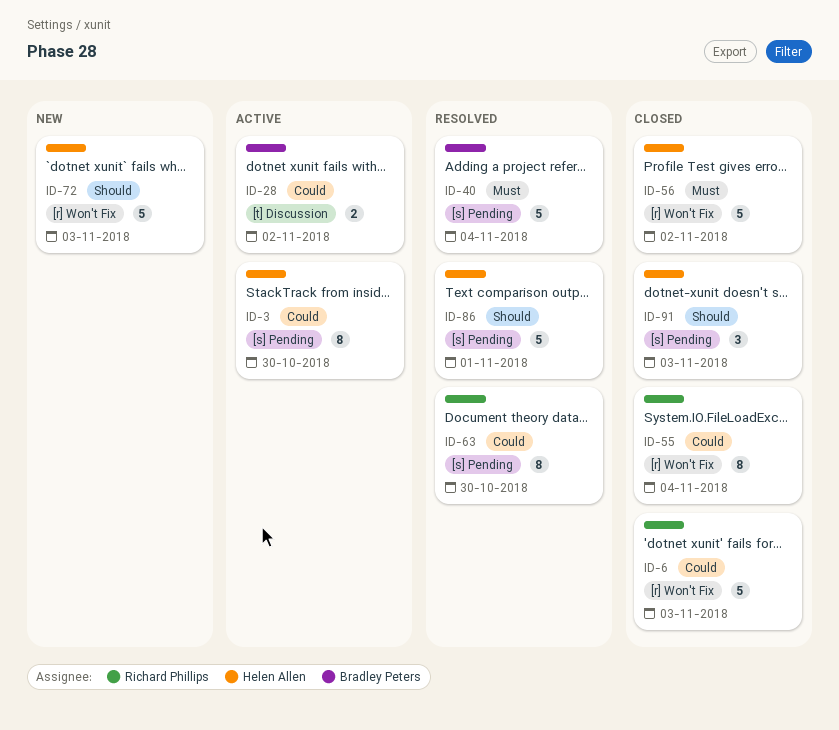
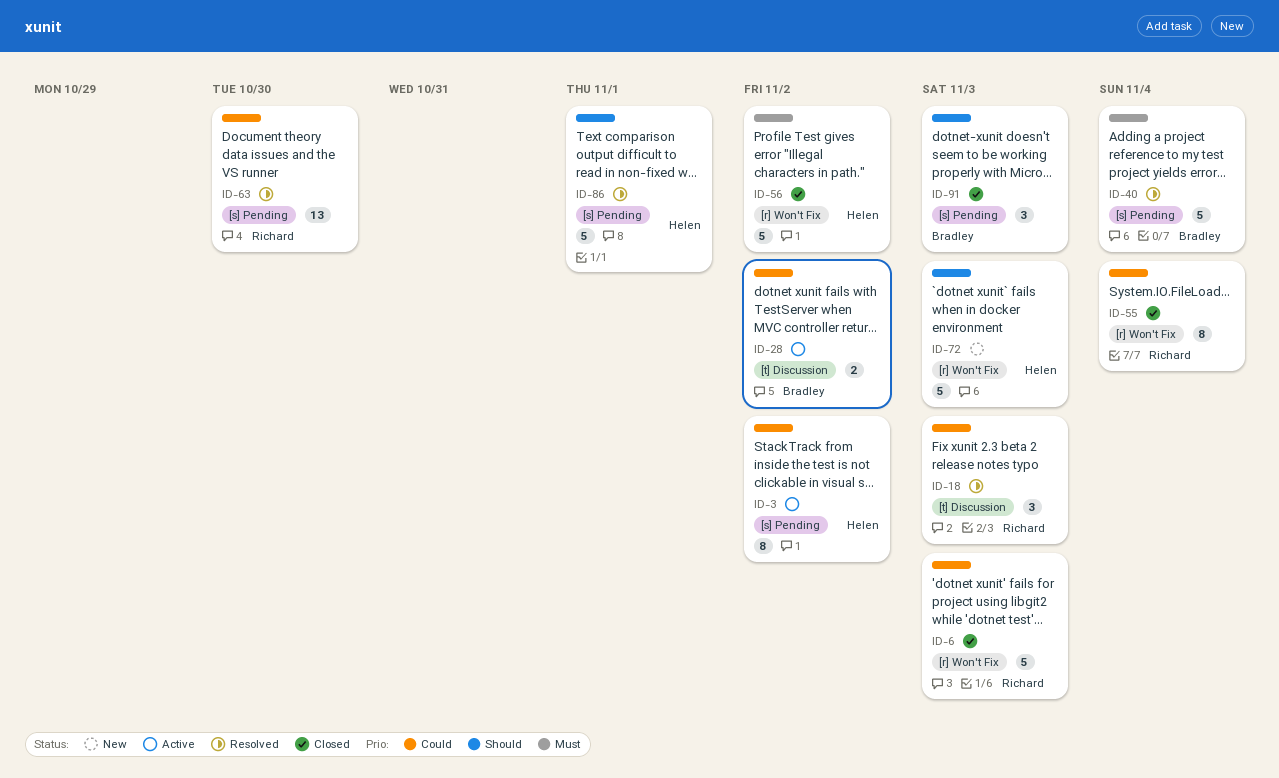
ID-3, due: Oct 30 -> Nov 2
ID-18: none -> present
ID-63, estimate: 8 -> 13
ID-91, owner: Helen Allen -> Bradley Peters

